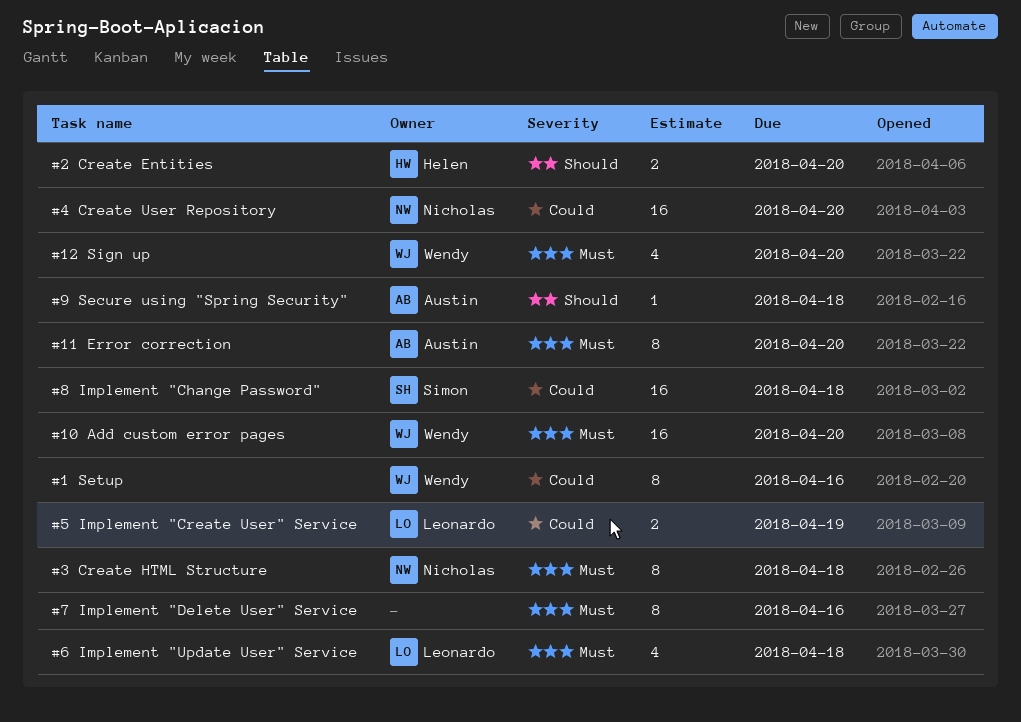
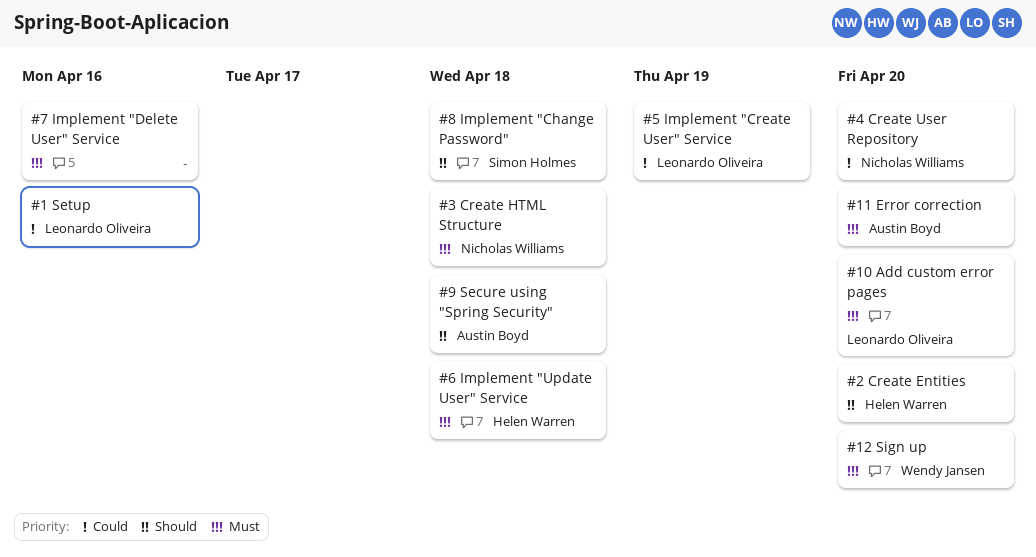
#1 Setup, owner: Wendy Jansen -> Leonardo Oliveira
#10 Add custom error pages, owner: Wendy Jansen -> Leonardo Oliveira
#6 Implement "Update User" Service, owner: Leonardo Oliveira -> Helen Warren
#8 Implement "Change Password", priority: Could -> Should

